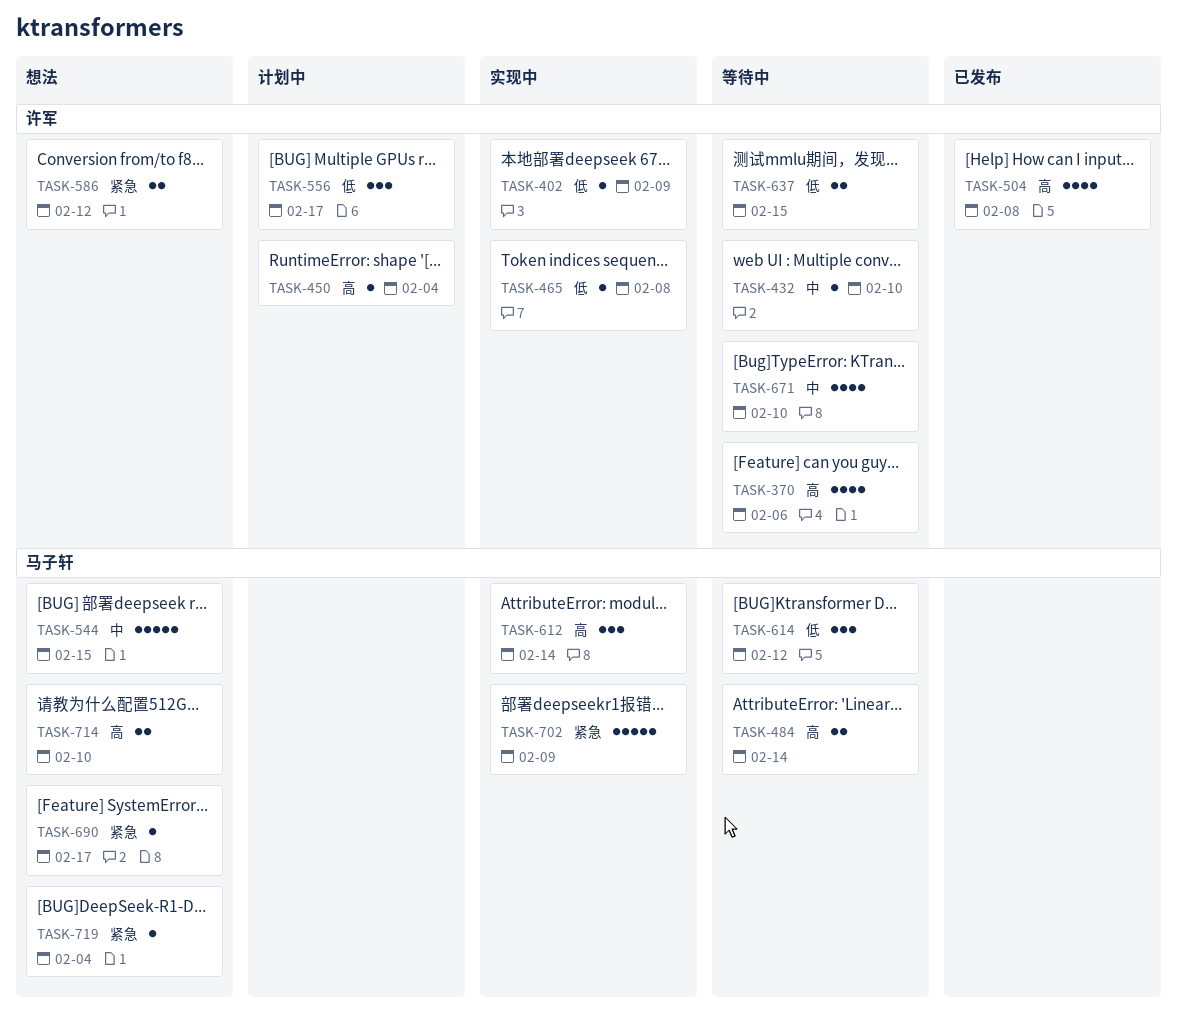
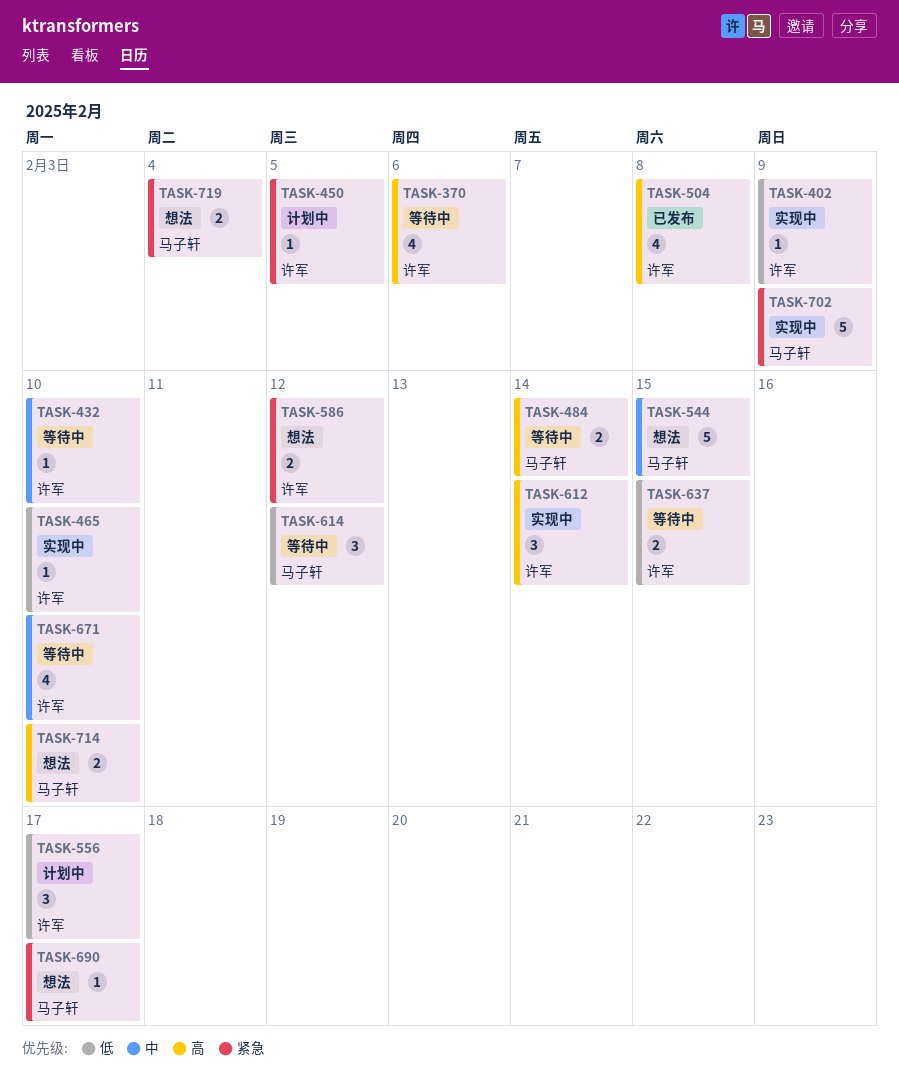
TASK-450, priority: 高 -> 紧急
TASK-450, due: Feb 4 -> Feb 5
TASK-465, due: Feb 8 -> Feb 10
TASK-612, owner: 马子轩 -> 许军
TASK-719, estimate: 1 -> 2

